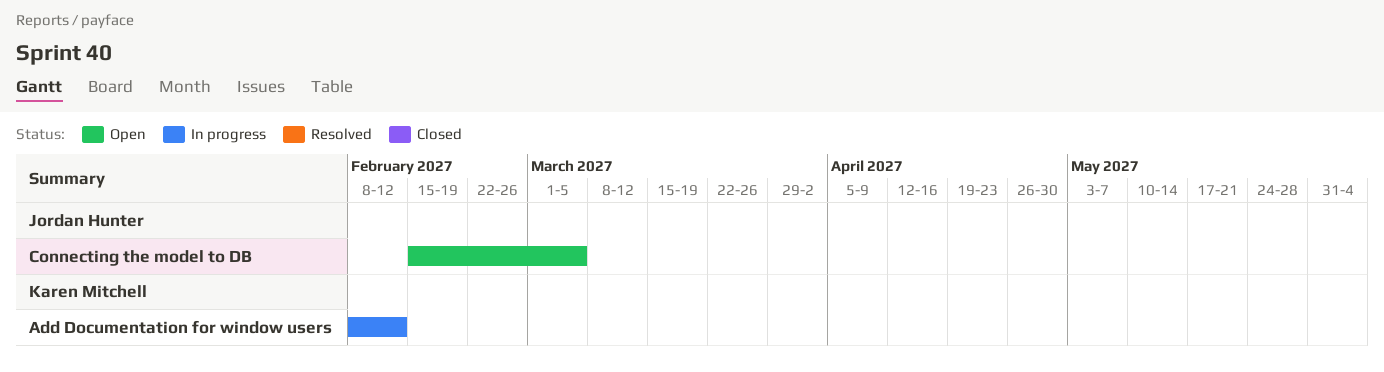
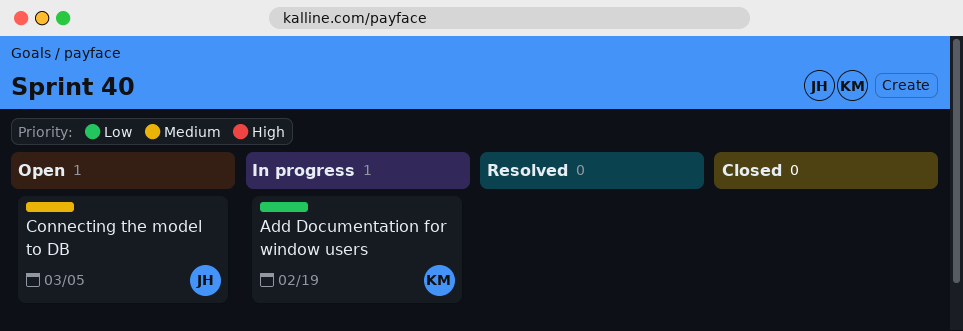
Add Documentation for window users, due: Feb 12 -> Feb 19

